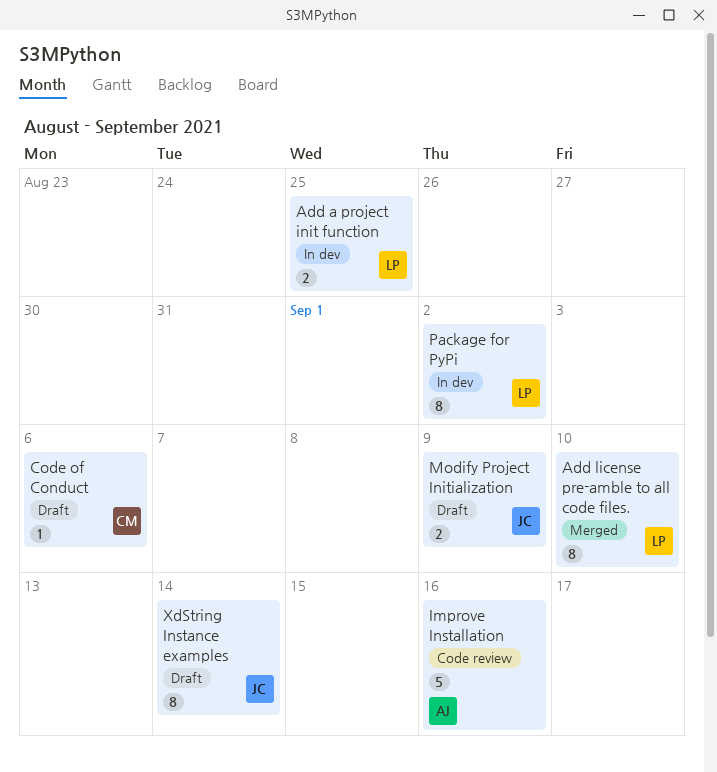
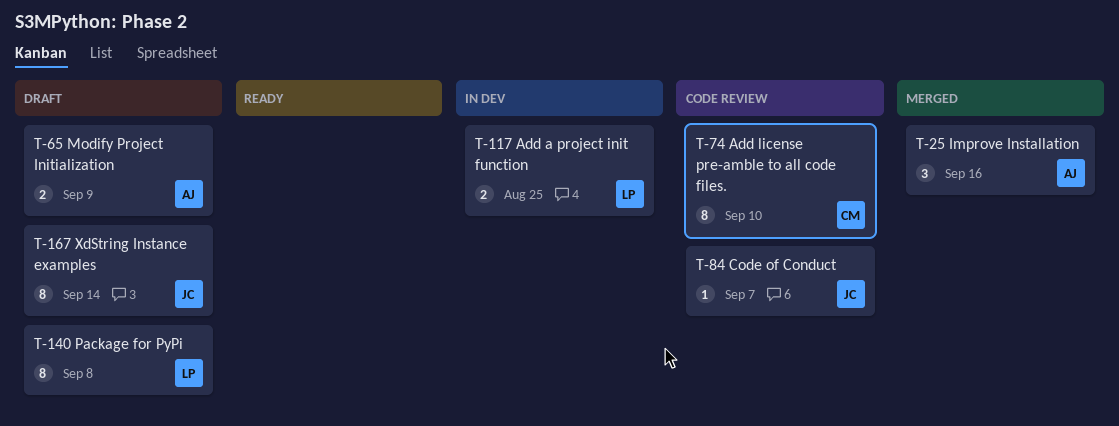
Add license pre-amble to all code files., status: Merged -> Code review
Add license pre-amble to all code files., owner: LP -> CM
Code of Conduct, status: Draft -> Code review
Code of Conduct, owner: CM -> JC
Code of Conduct, due: Sep 6 -> Sep 7
Improve Installation, status: Code review -> Merged
Improve Installation, estimate: 5 -> 3
Modify Project Initialization, owner: JC -> AJ
Package for PyPi, status: In dev -> Draft
Package for PyPi, due: Sep 2 -> Sep 8

